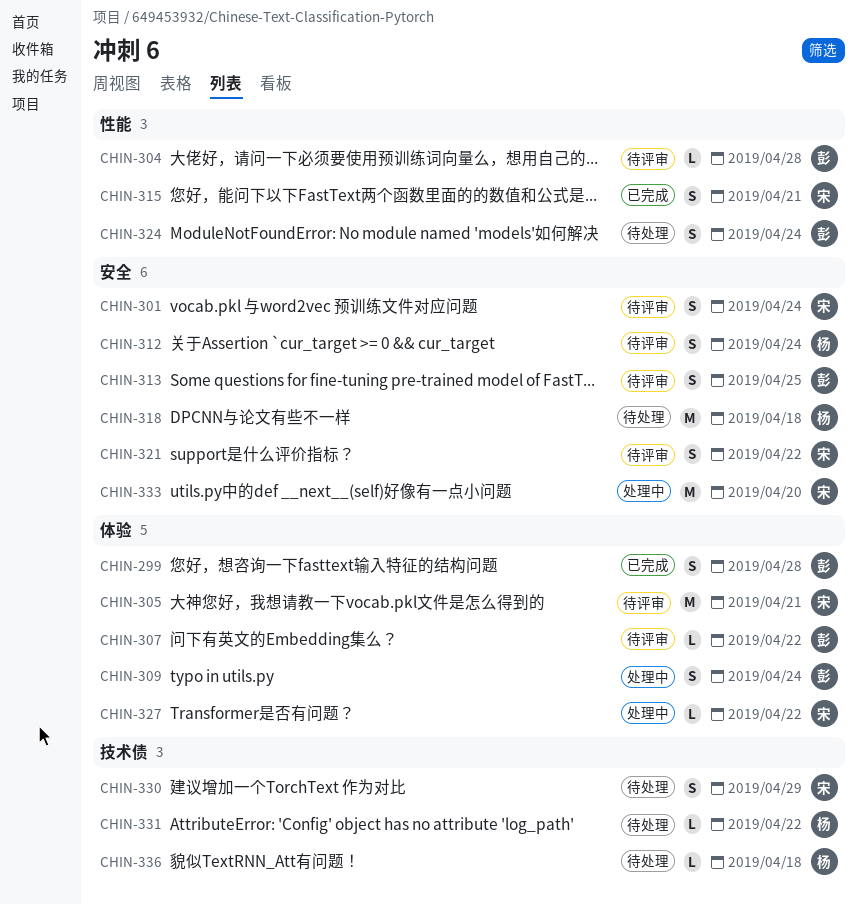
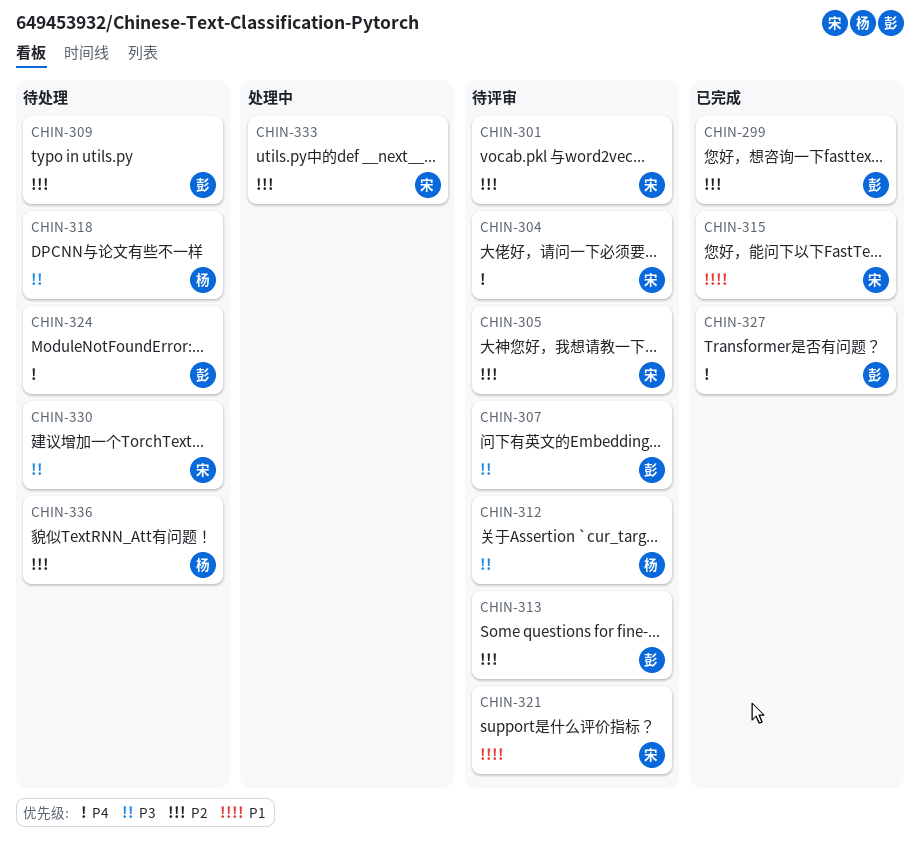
CHIN-304, owner: 彭 -> 宋
CHIN-309, status: 处理中 -> 待处理
CHIN-327, status: 处理中 -> 已完成
CHIN-327, owner: 宋 -> 彭
CHIN-331: present -> none

